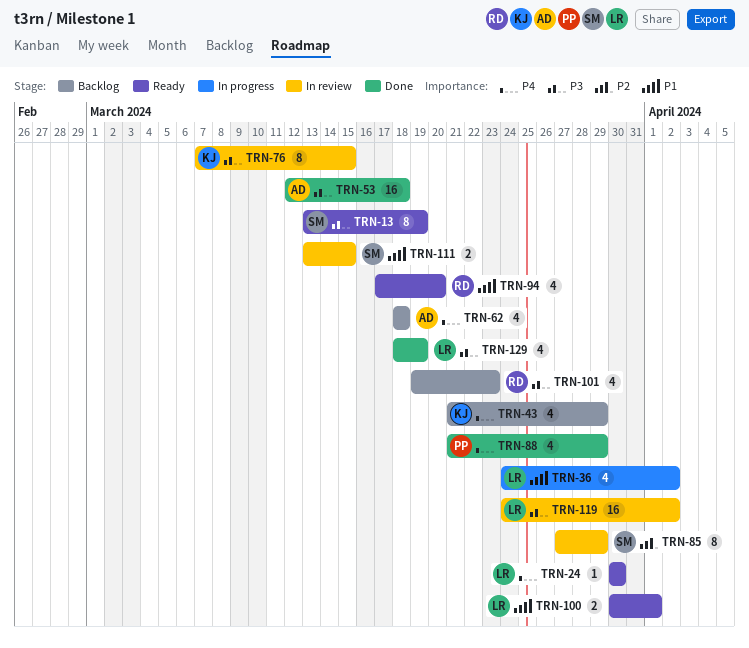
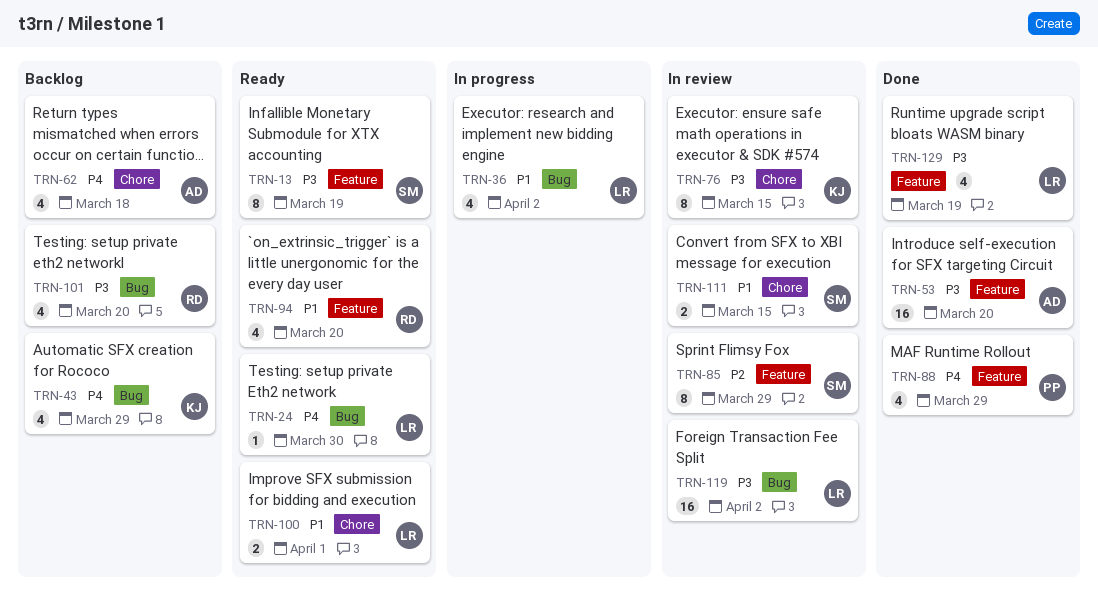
TRN-53, due: Mar 18 -> Mar 20
TRN-101, due: Mar 23 -> Mar 20

